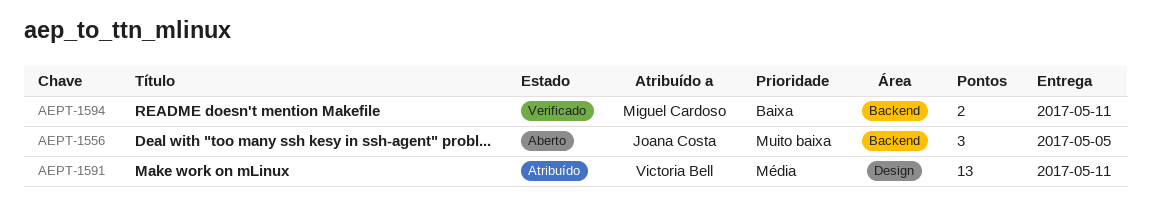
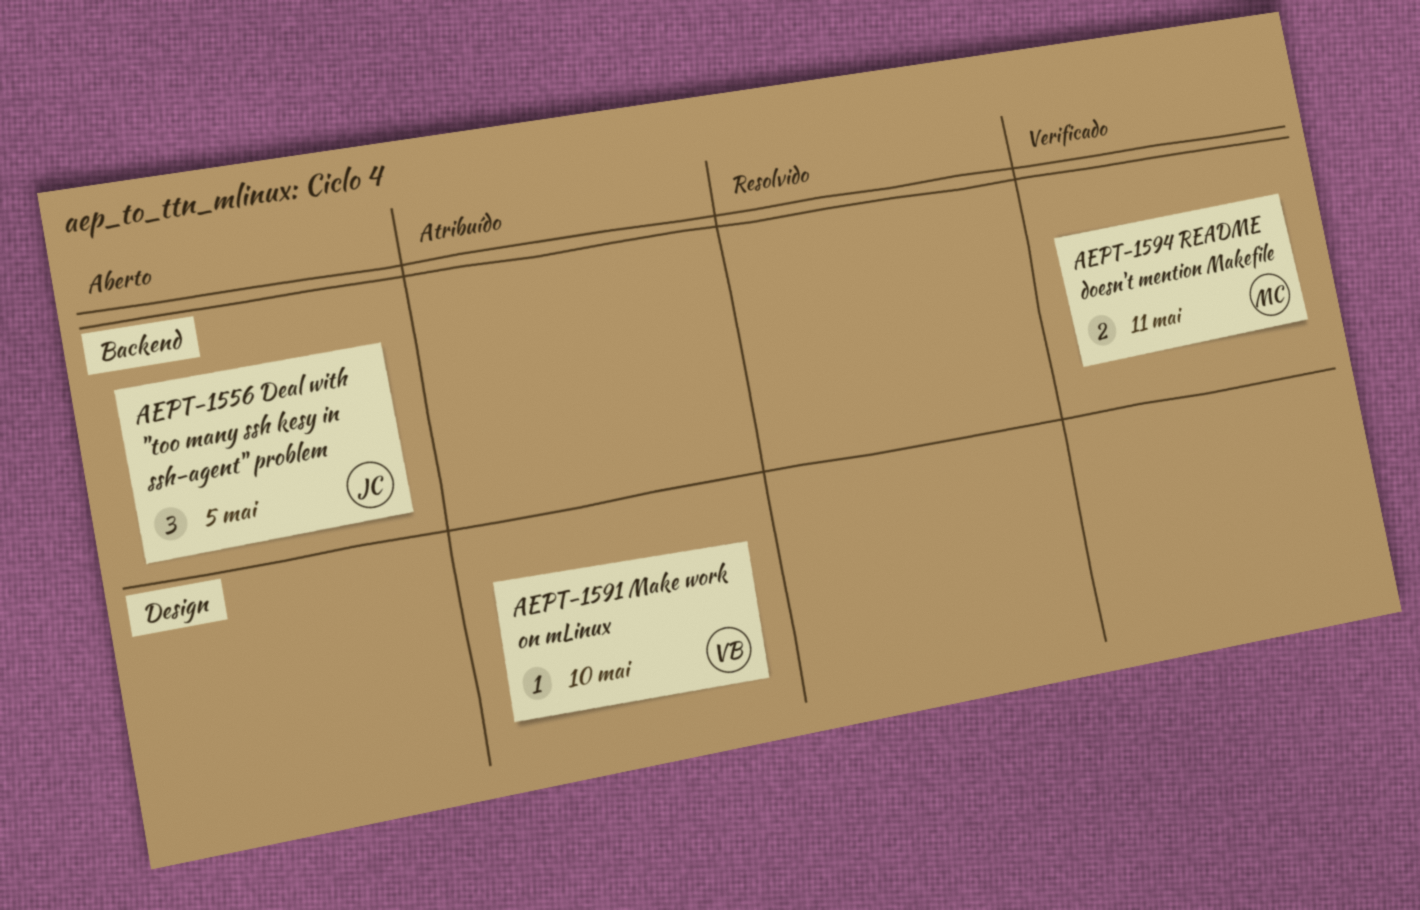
AEPT-1591, estimate: 13 -> 1
AEPT-1591, due: May 11 -> May 10

